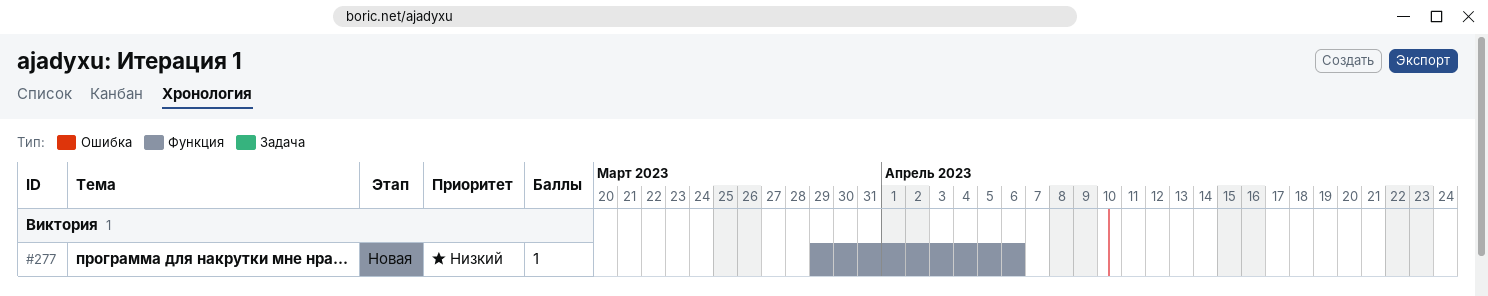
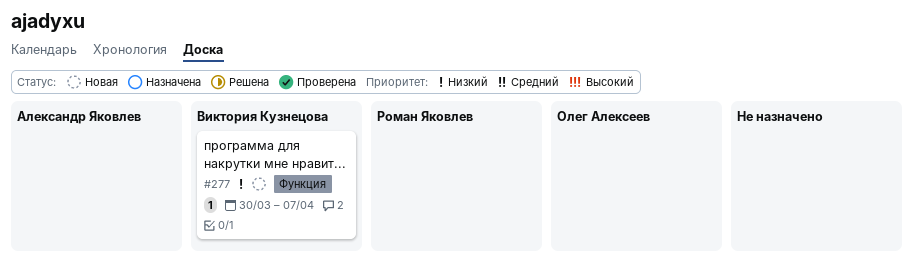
#277, start: Mar 29 -> Mar 30
#277, due: Apr 6 -> Apr 7

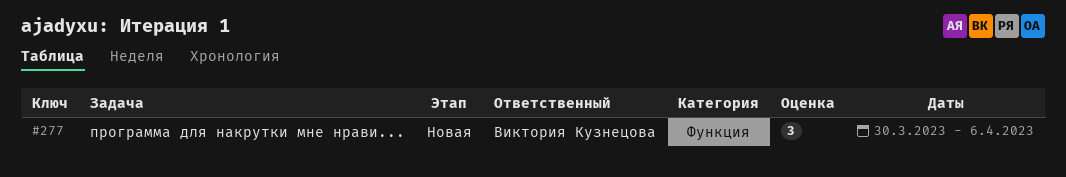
#277, estimate: 1 -> 3
#277, due: Apr 7 -> Apr 6

